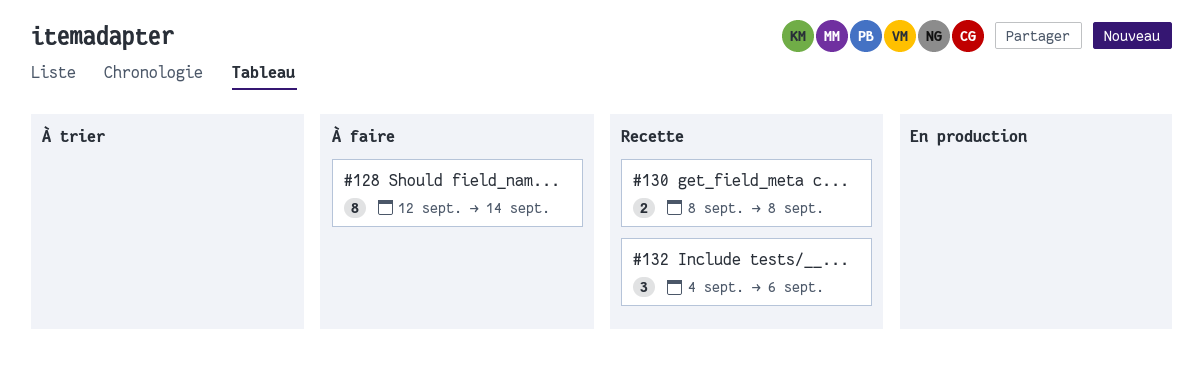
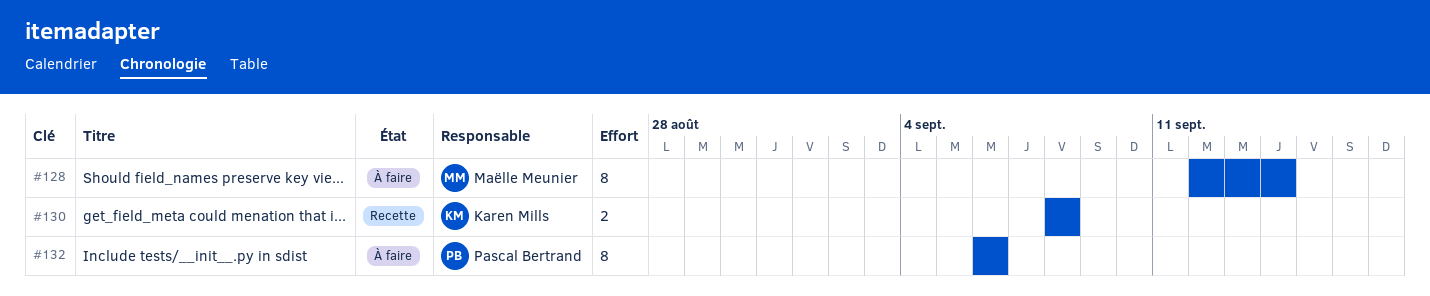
#132, status: Recette -> À faire
#132, estimate: 3 -> 8
#132, start: Sep 4 -> Sep 6

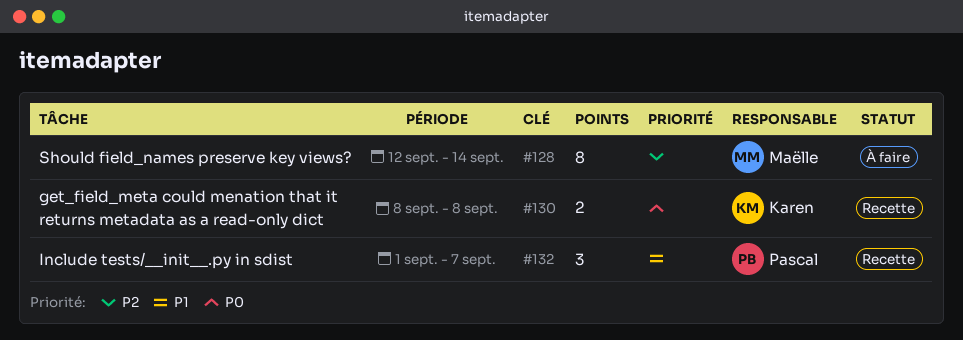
#132, status: À faire -> Recette
#132, estimate: 8 -> 3
#132, start: Sep 6 -> Sep 1
#132, due: Sep 6 -> Sep 7

